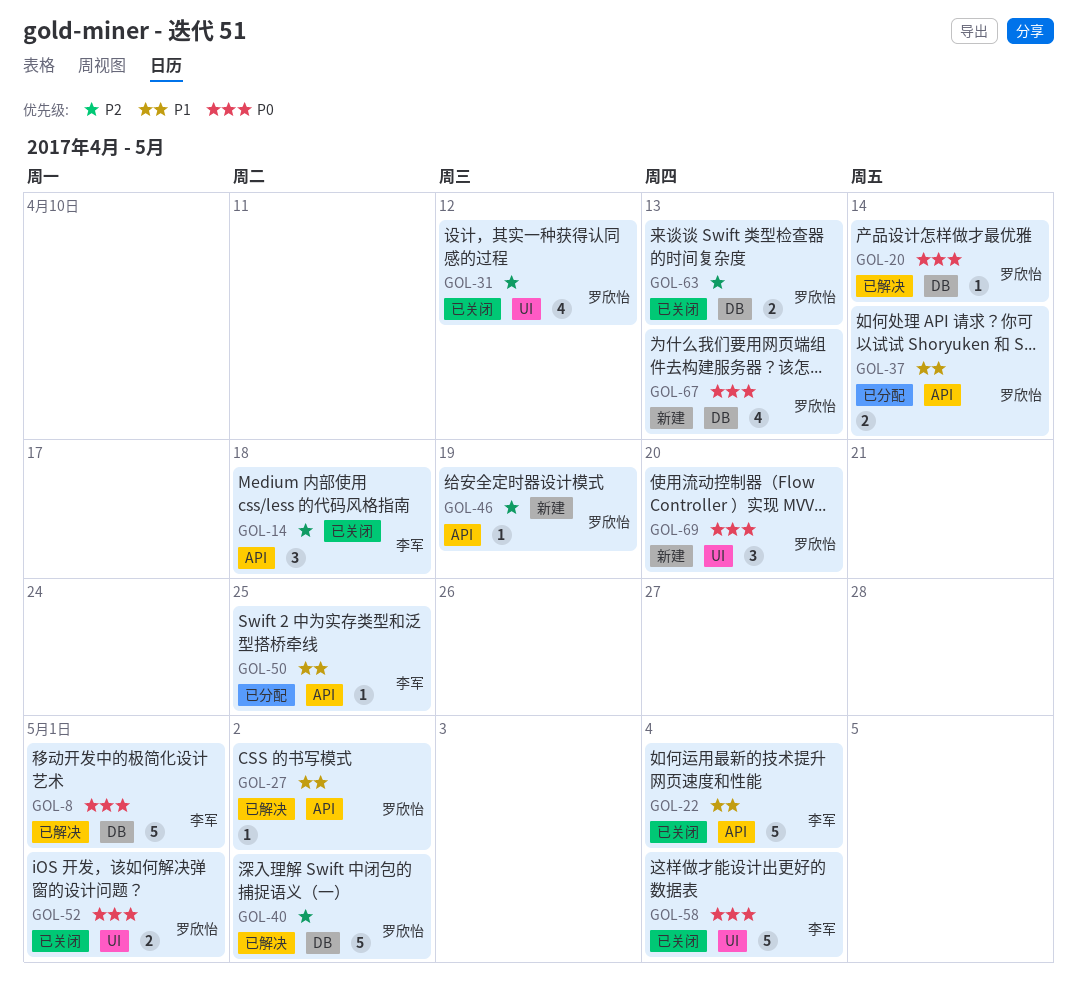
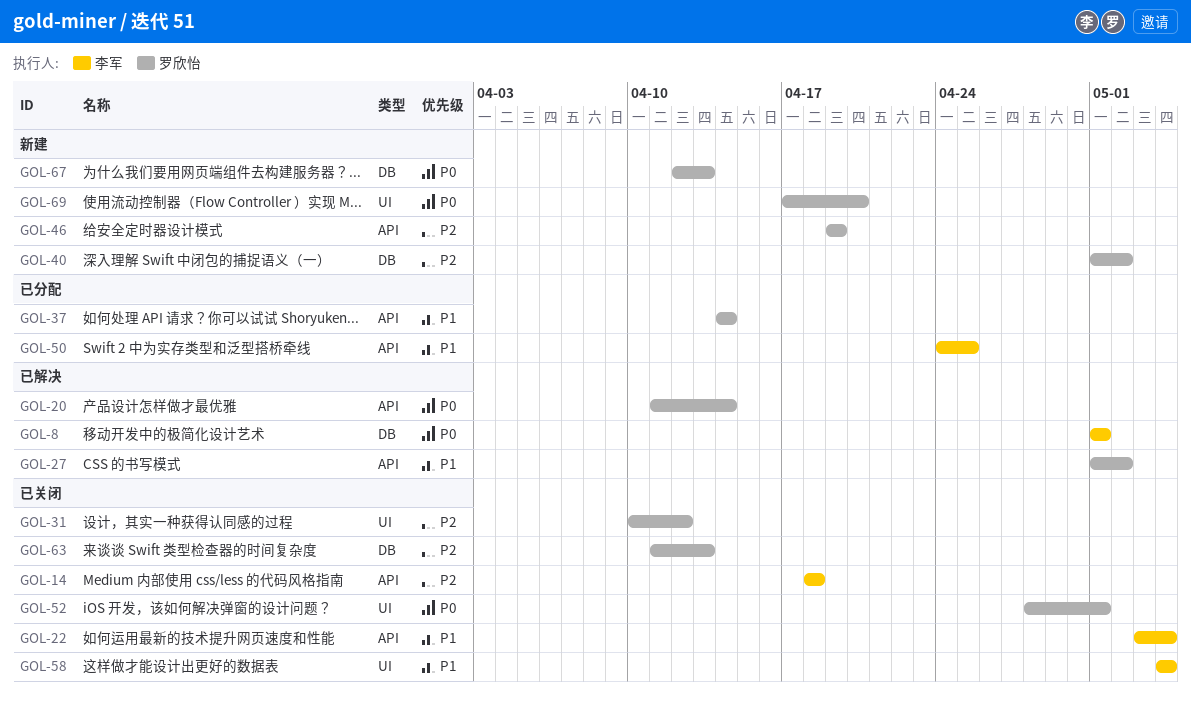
GOL-20, label: DB -> API
GOL-40, status: 已解决 -> 新建
GOL-58, priority: P0 -> P1

